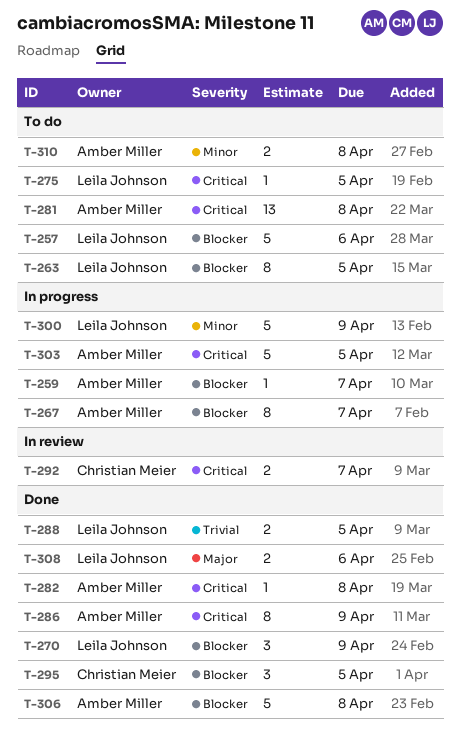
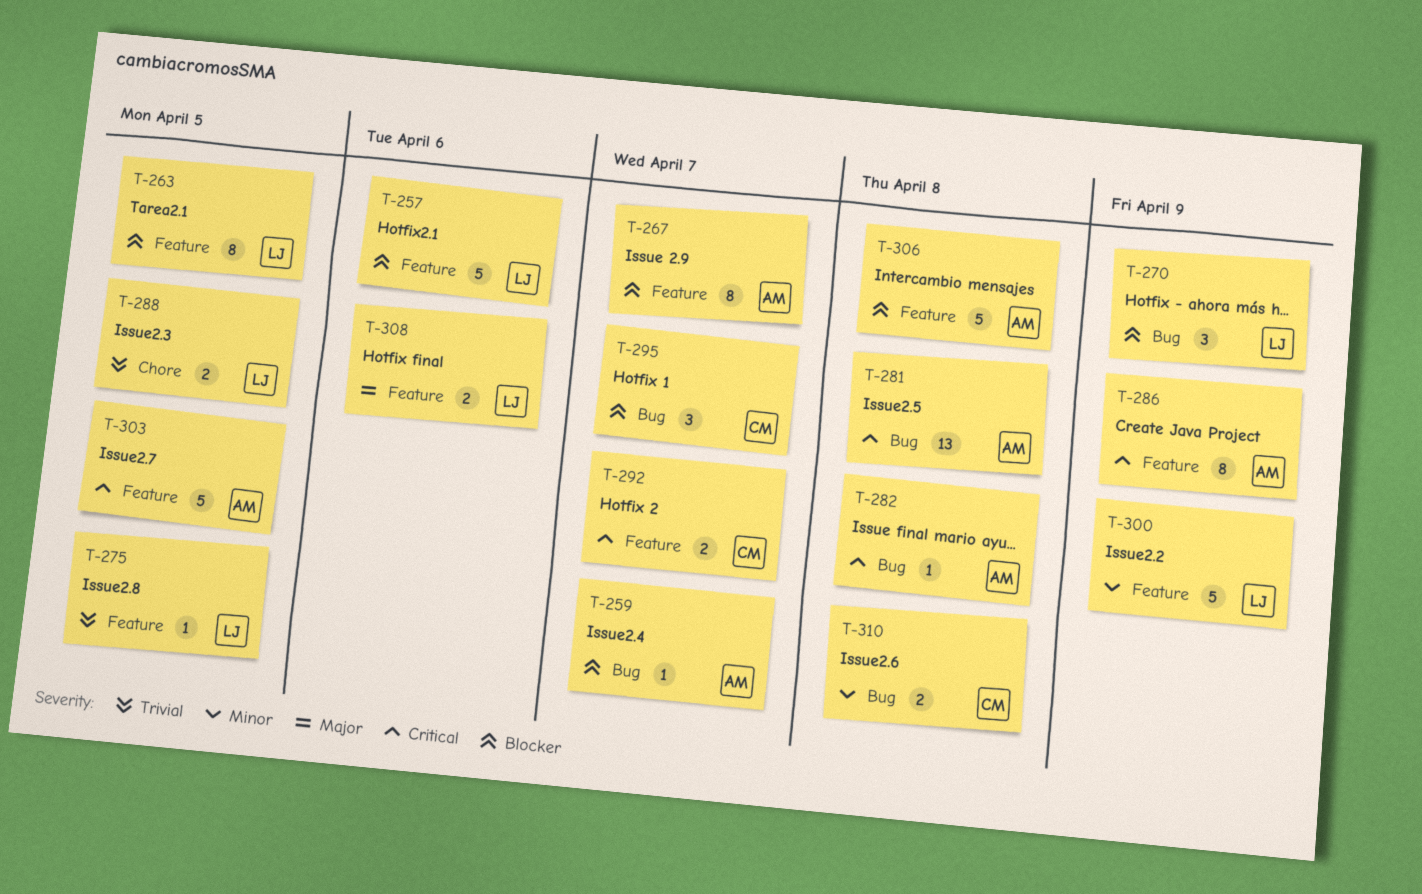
T-275, priority: Critical -> Trivial
T-295, due: Apr 5 -> Apr 7
T-310, owner: Amber Miller -> Christian Meier

